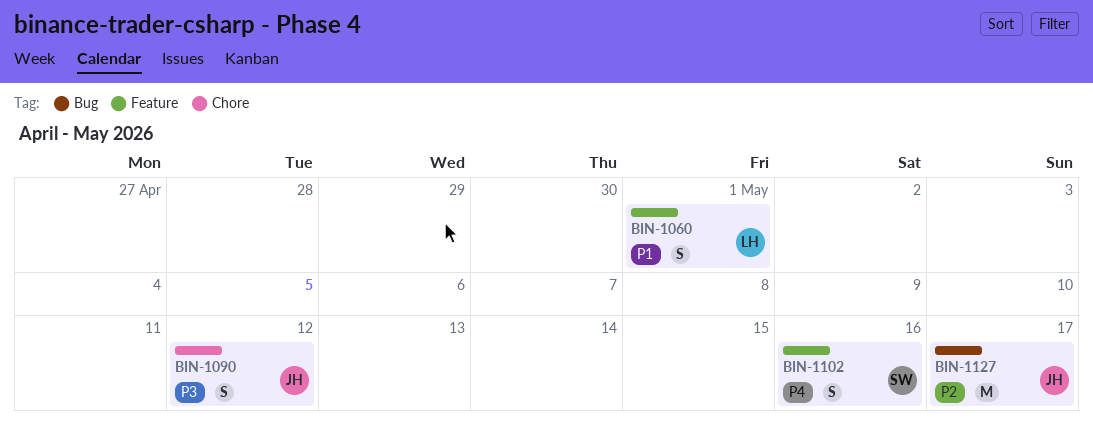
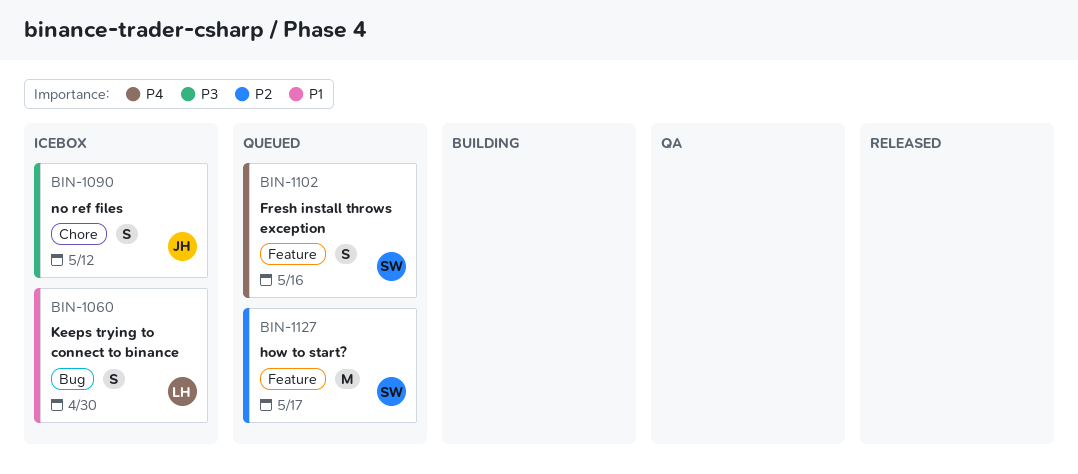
BIN-1060, label: Feature -> Bug
BIN-1060, due: May 1 -> Apr 30
BIN-1127, owner: JH -> SW
BIN-1127, label: Bug -> Feature

